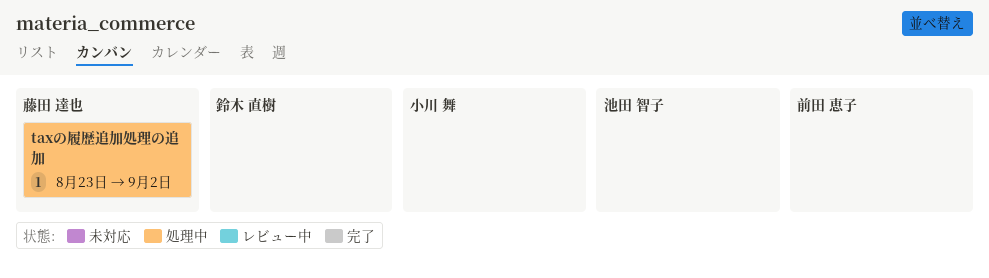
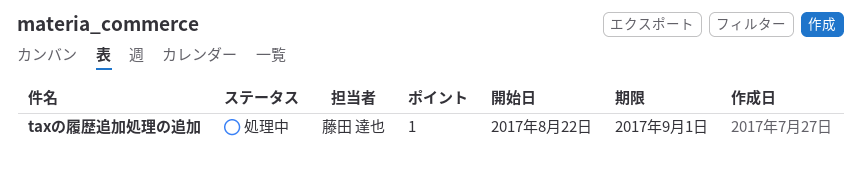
taxの履歴追加処理の追加, start: Aug 23 -> Aug 22
taxの履歴追加処理の追加, due: Sep 2 -> Sep 1

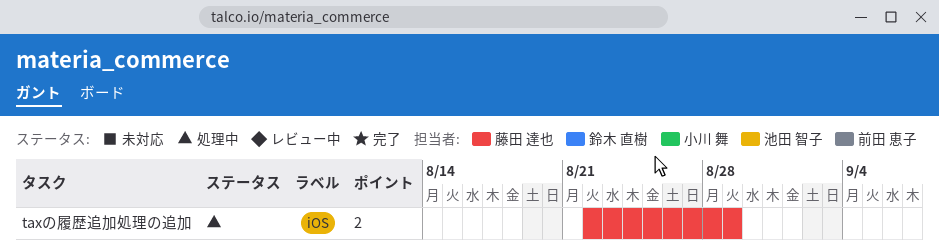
taxの履歴追加処理の追加, estimate: 1 -> 2
taxの履歴追加処理の追加, due: Sep 1 -> Aug 29

